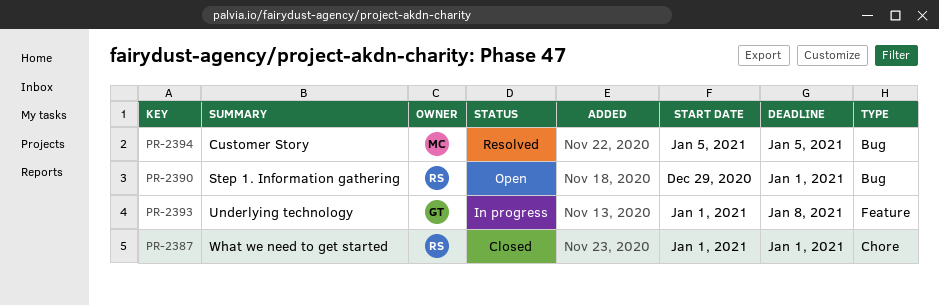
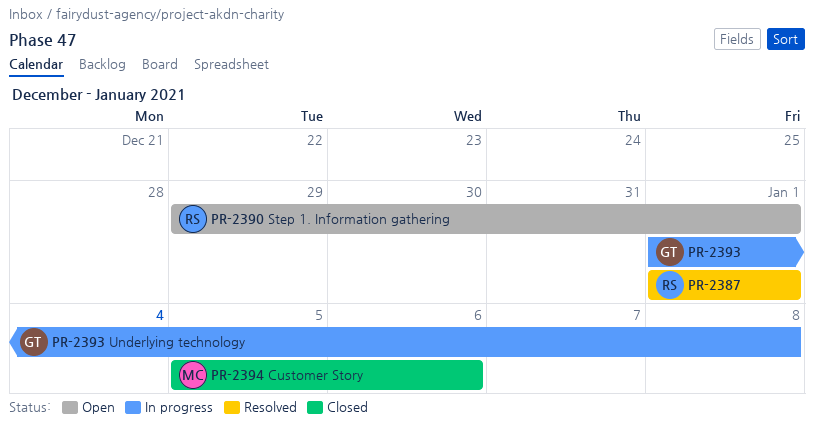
PR-2387, status: Closed -> Resolved
PR-2394, status: Resolved -> Closed
PR-2394, due: Jan 5 -> Jan 6

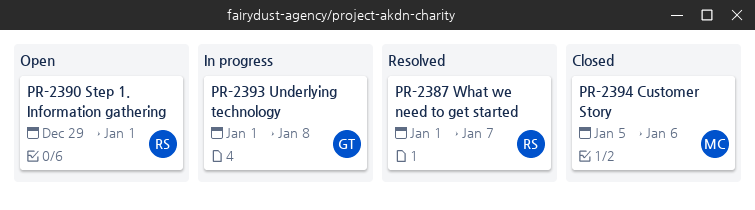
PR-2387, due: Jan 1 -> Jan 7

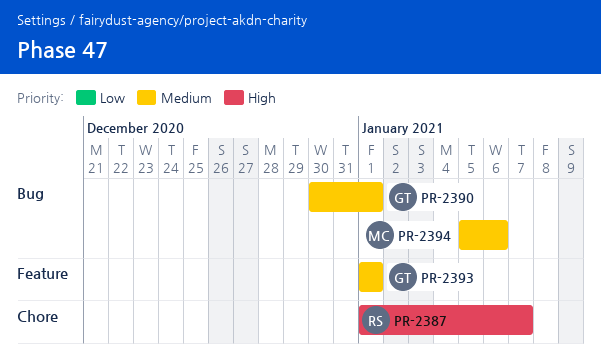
PR-2390, owner: RS -> GT
PR-2390, start: Dec 29 -> Dec 30
PR-2393, due: Jan 8 -> Jan 1

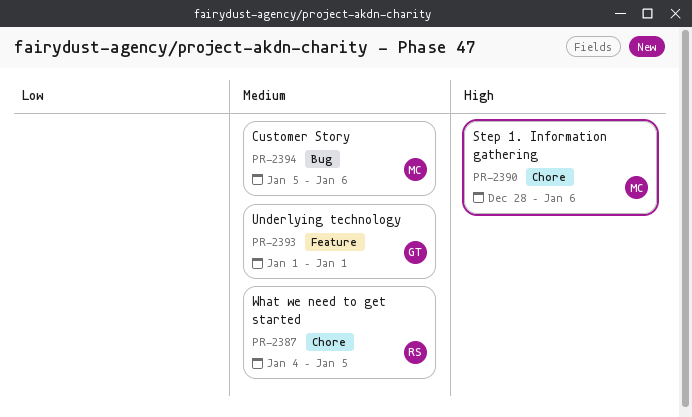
PR-2387, priority: High -> Medium
PR-2387, start: Jan 1 -> Jan 4
PR-2387, due: Jan 7 -> Jan 5
PR-2390, owner: GT -> MC
PR-2390, priority: Medium -> High
PR-2390, label: Bug -> Chore
PR-2390, start: Dec 30 -> Dec 28
PR-2390, due: Jan 1 -> Jan 6

